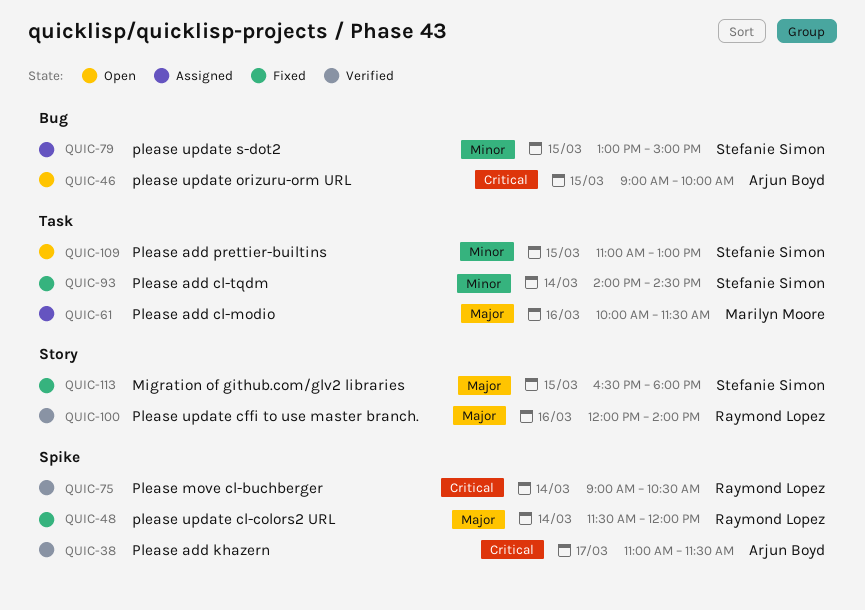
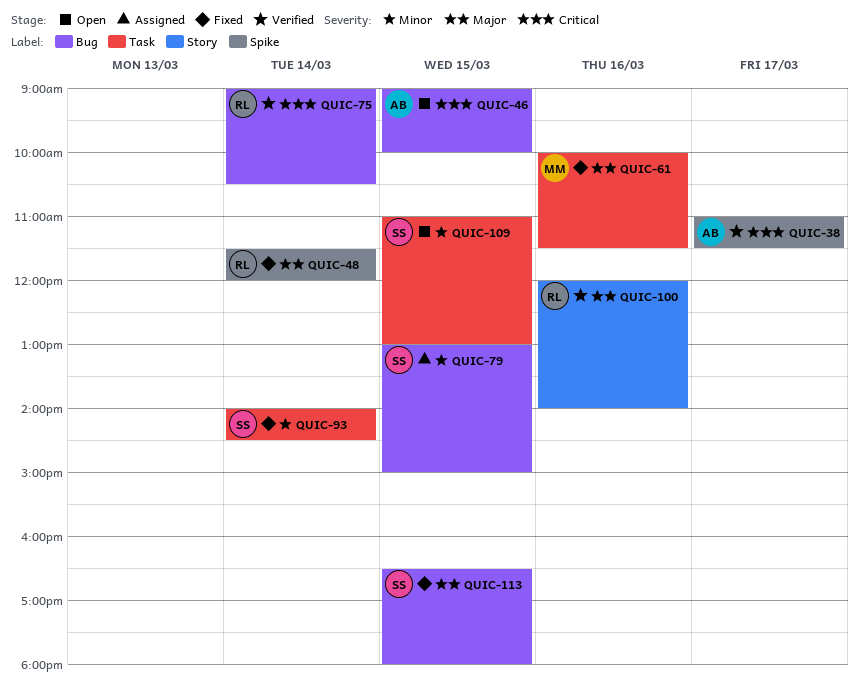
QUIC-61, status: Assigned -> Fixed
QUIC-75, label: Spike -> Bug
QUIC-113, label: Story -> Bug

